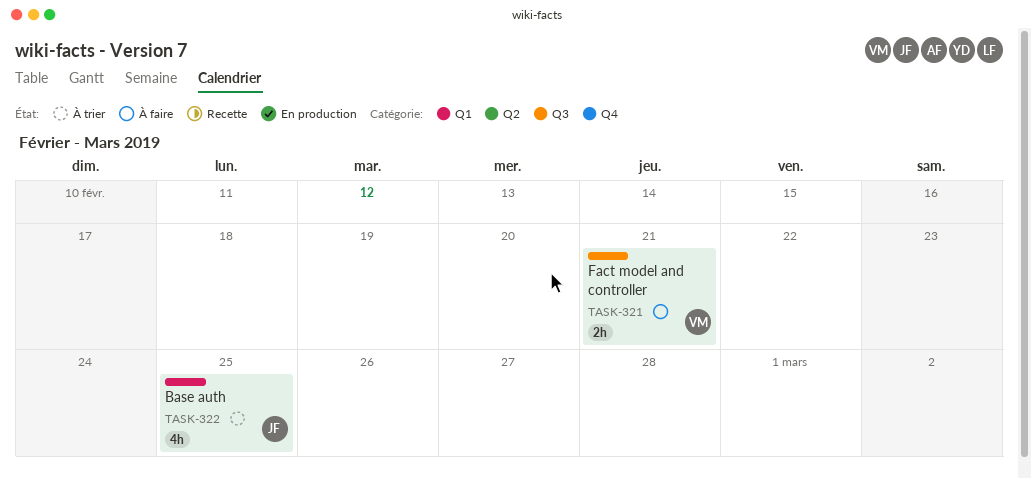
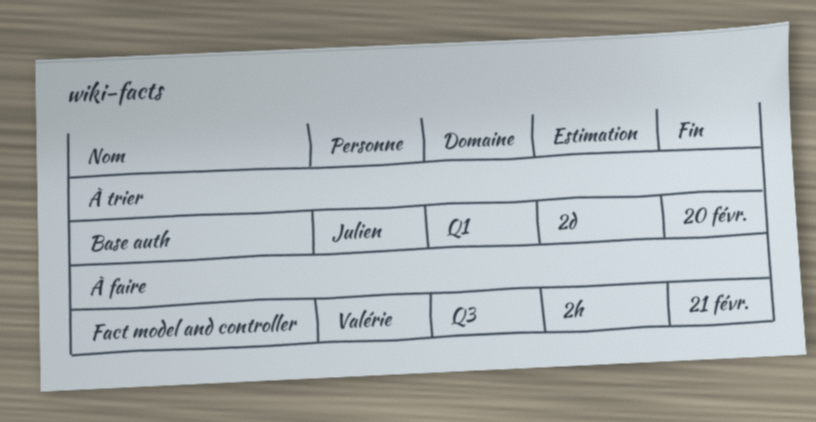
Base auth, estimate: 4h -> 2d
Base auth, due: Feb 25 -> Feb 20

